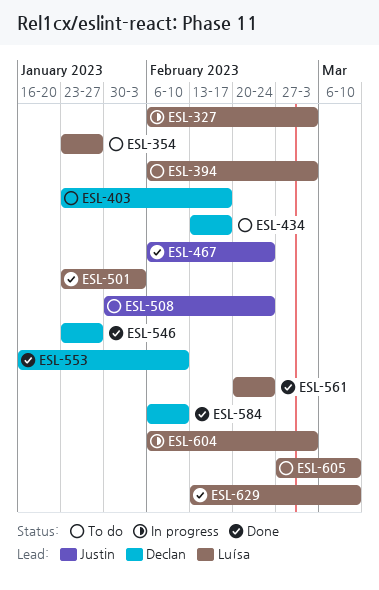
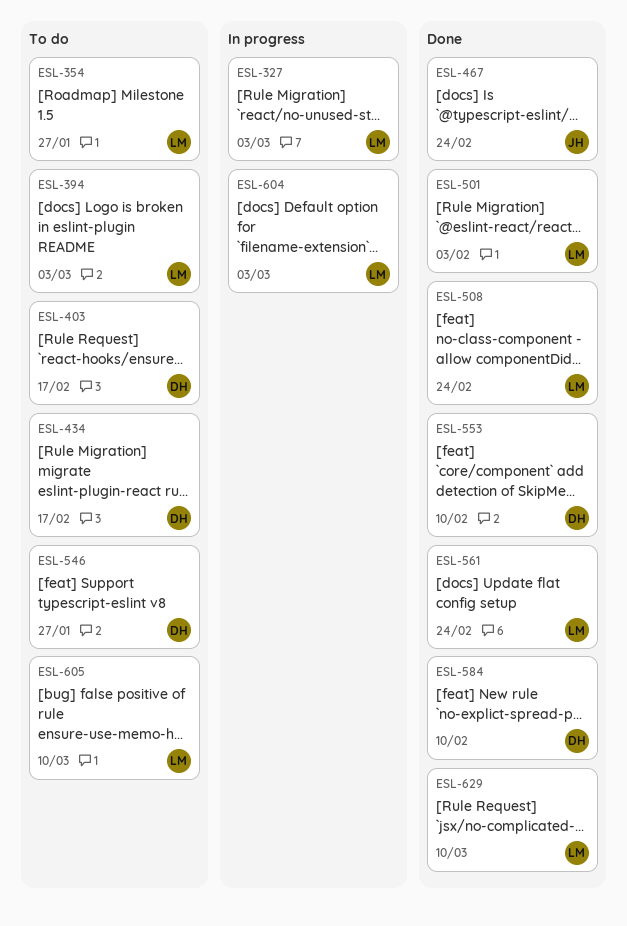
ESL-508, status: To do -> Done
ESL-508, owner: Justin -> Luísa
ESL-546, status: Done -> To do

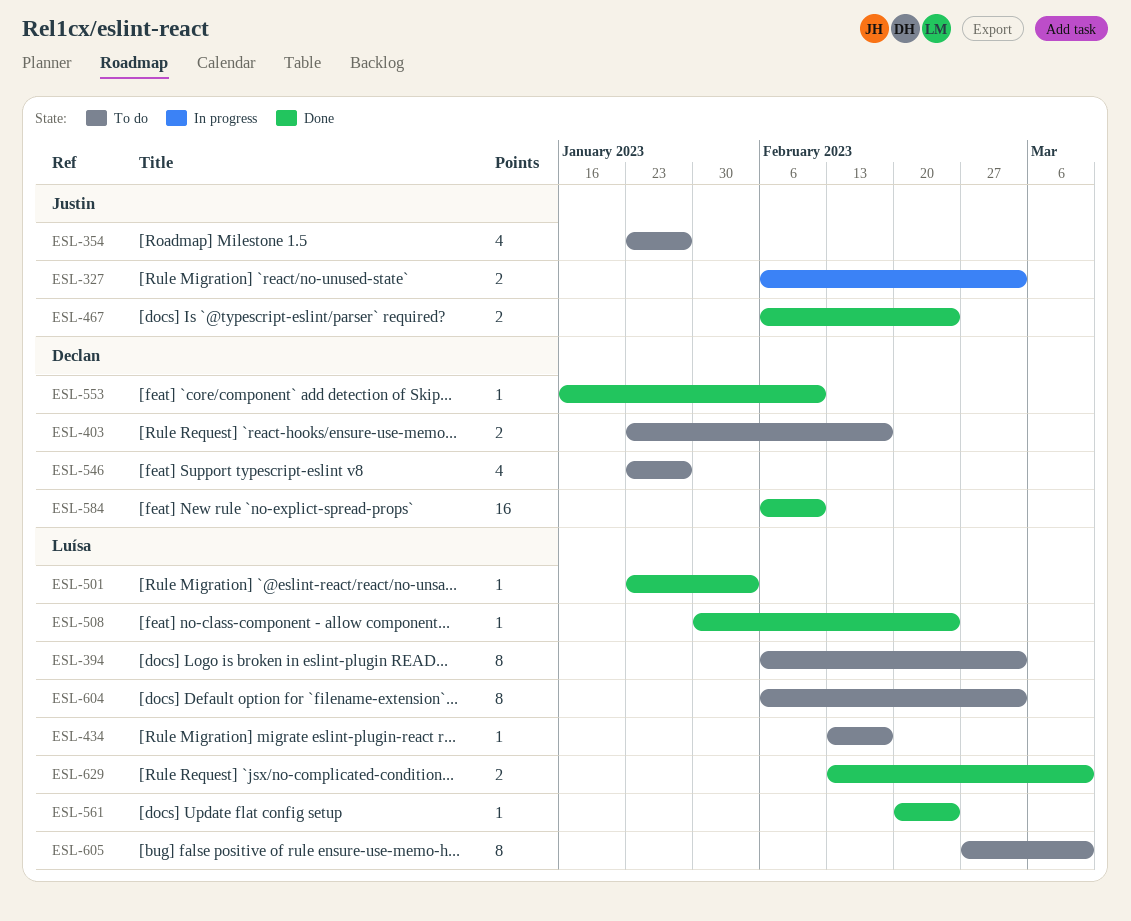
ESL-327, owner: Luísa -> Justin
ESL-354, owner: Luísa -> Justin
ESL-434, owner: Declan -> Luísa
ESL-604, status: In progress -> To do

